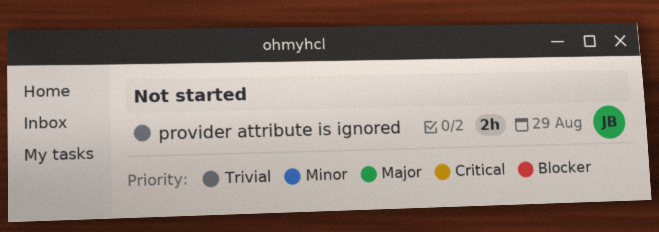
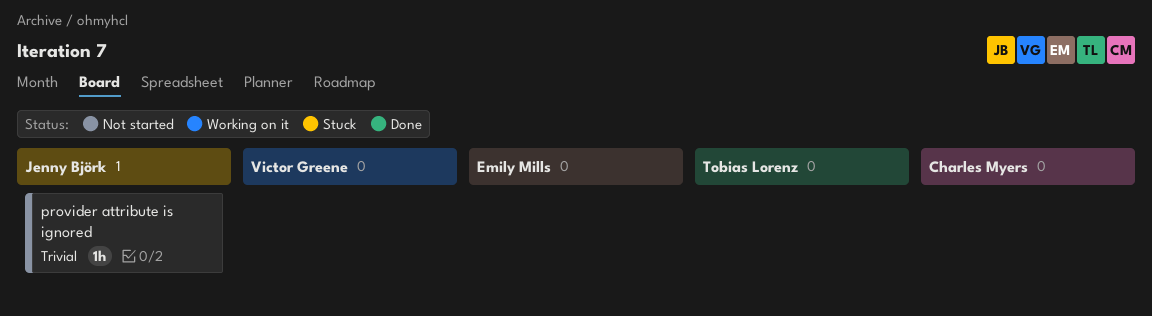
provider attribute is ignored, estimate: 2h -> 1h

